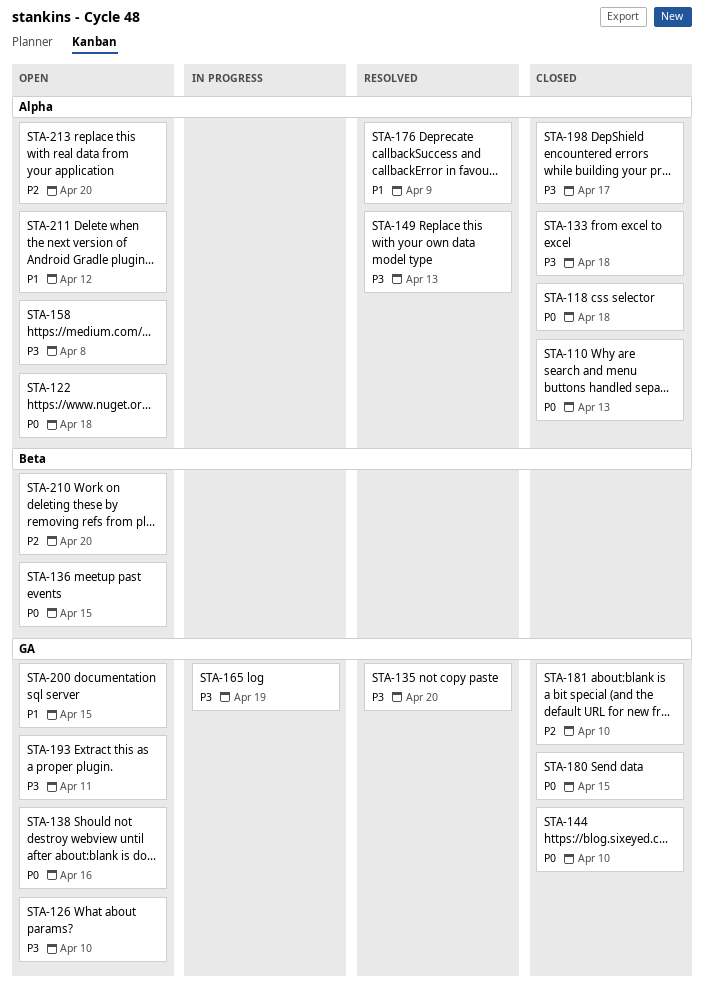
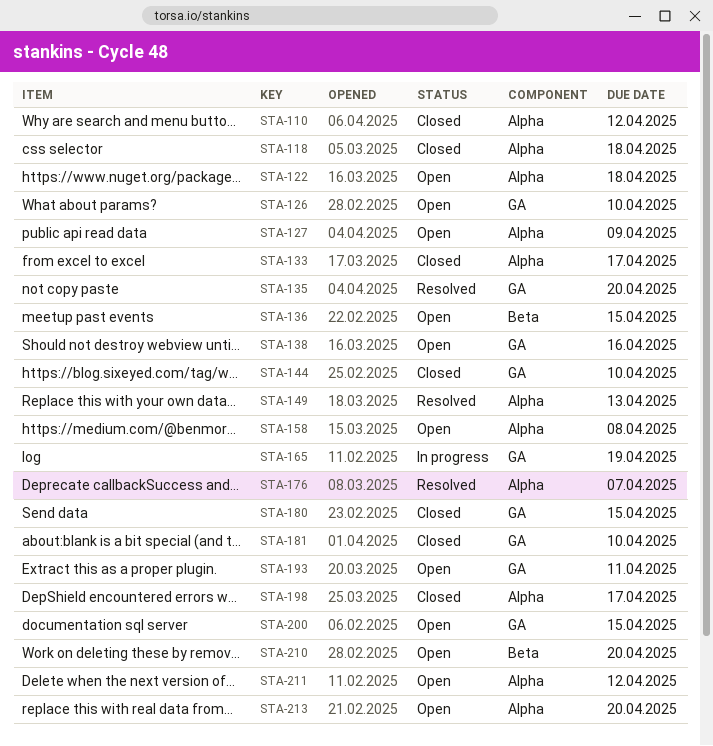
STA-110, due: Apr 13 -> Apr 12
STA-127: none -> present
STA-133, due: Apr 18 -> Apr 17
STA-176, due: Apr 9 -> Apr 7

